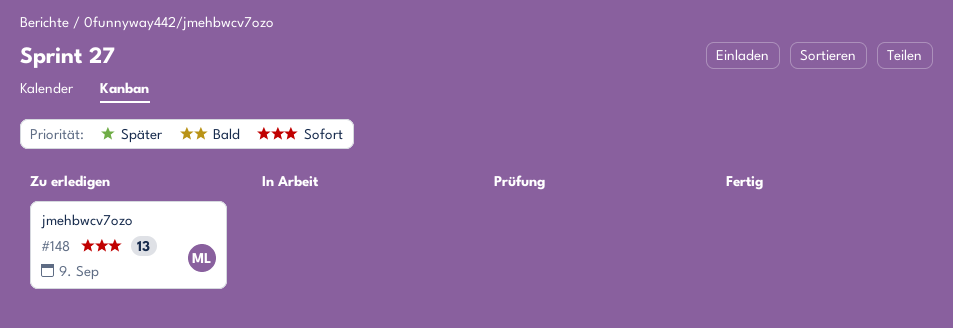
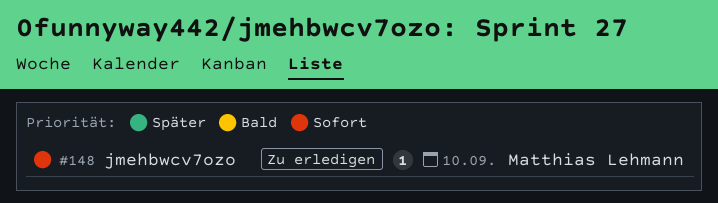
#148, estimate: 13 -> 1
#148, due: Sep 9 -> Sep 10

